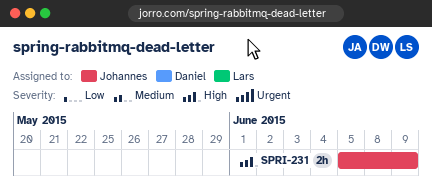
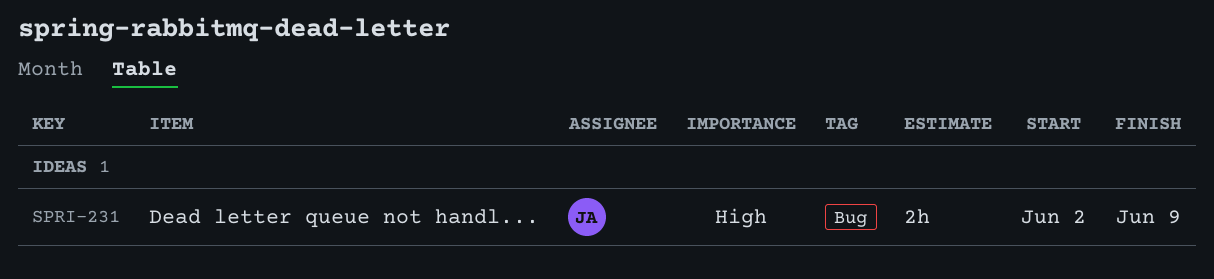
SPRI-231, start: Jun 5 -> Jun 2

